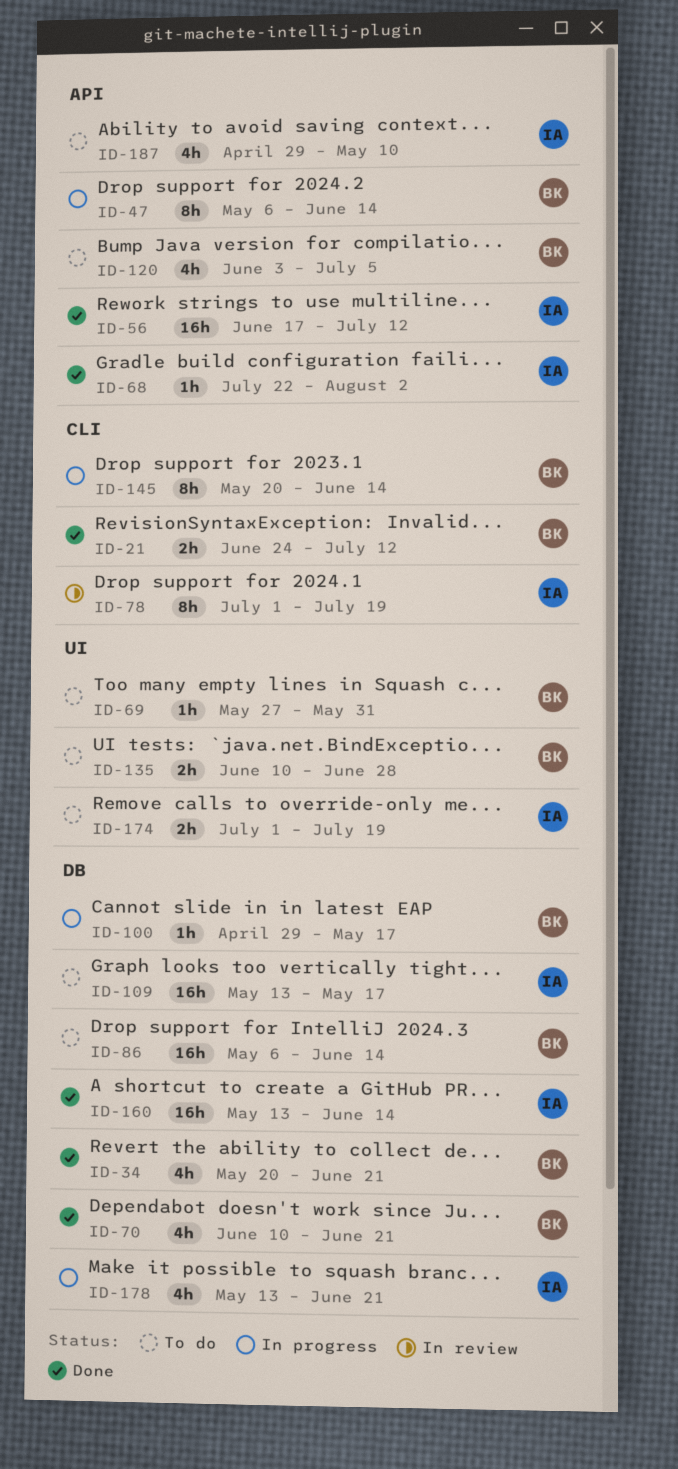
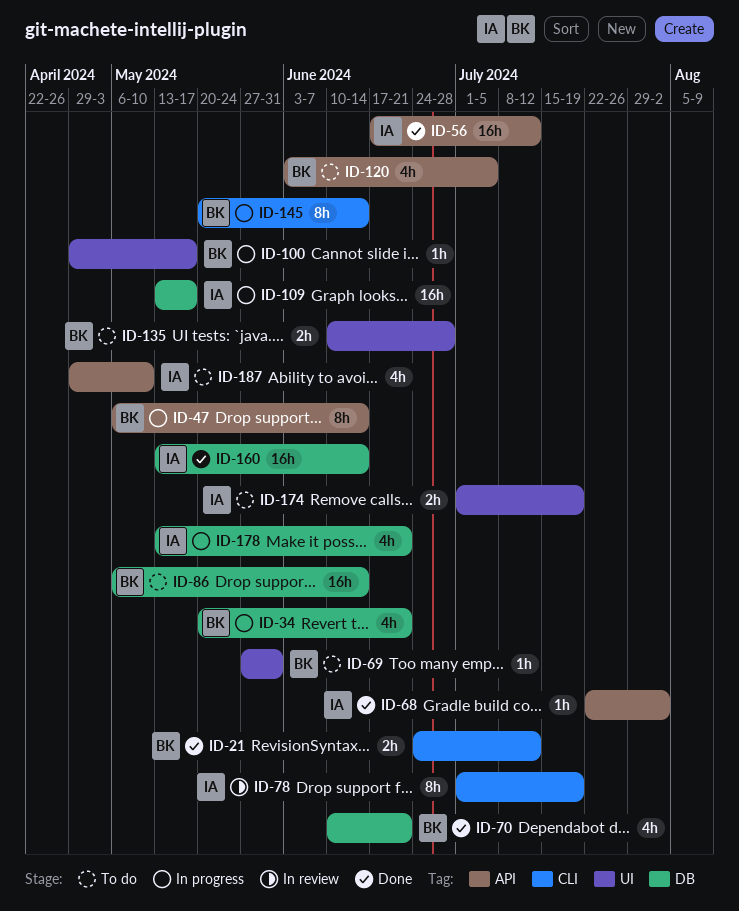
ID-34, status: Done -> In progress
ID-100, label: DB -> UI
ID-109, status: To do -> In progress

